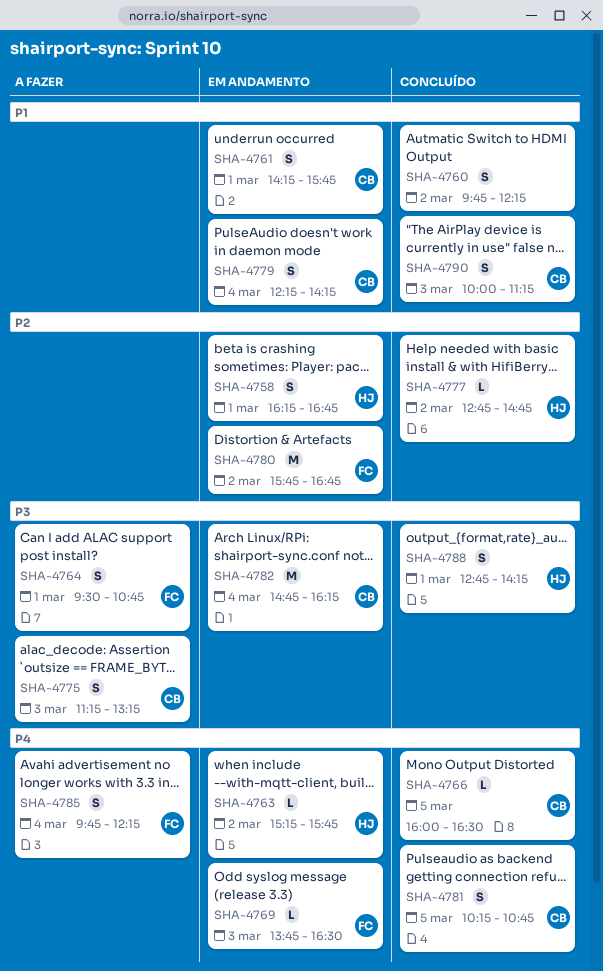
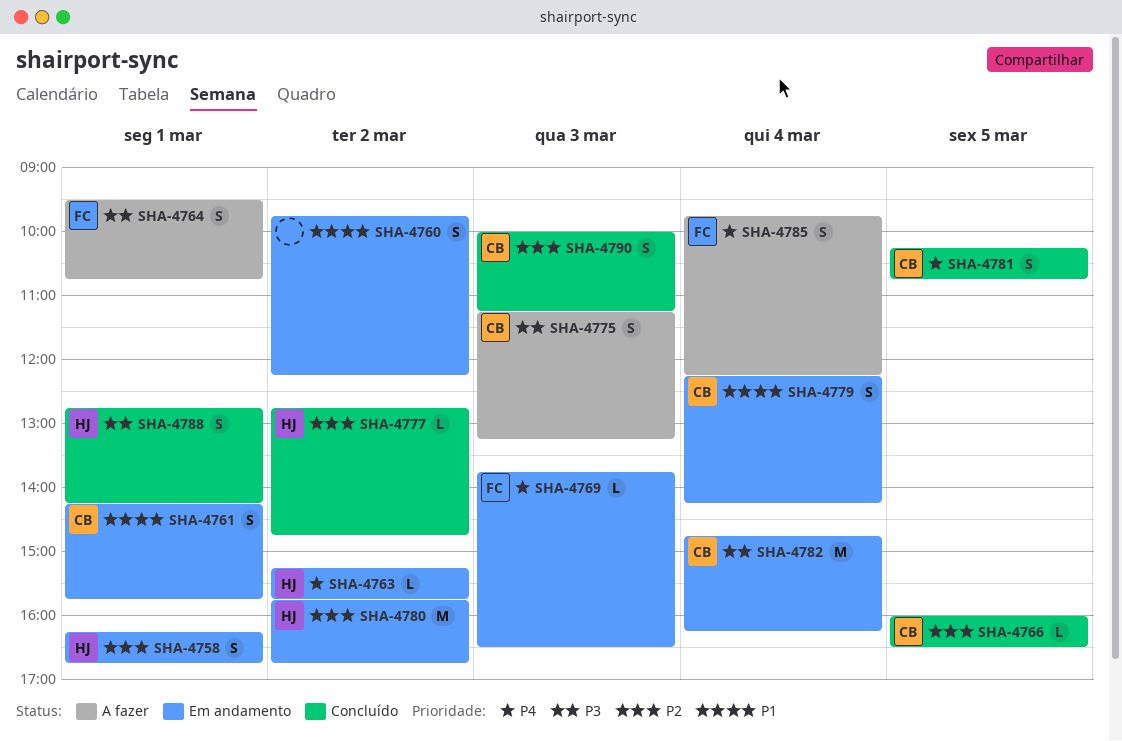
SHA-4760, status: Concluído -> Em andamento
SHA-4766, priority: P4 -> P2
SHA-4780, owner: FC -> HJ
SHA-4790, priority: P1 -> P2

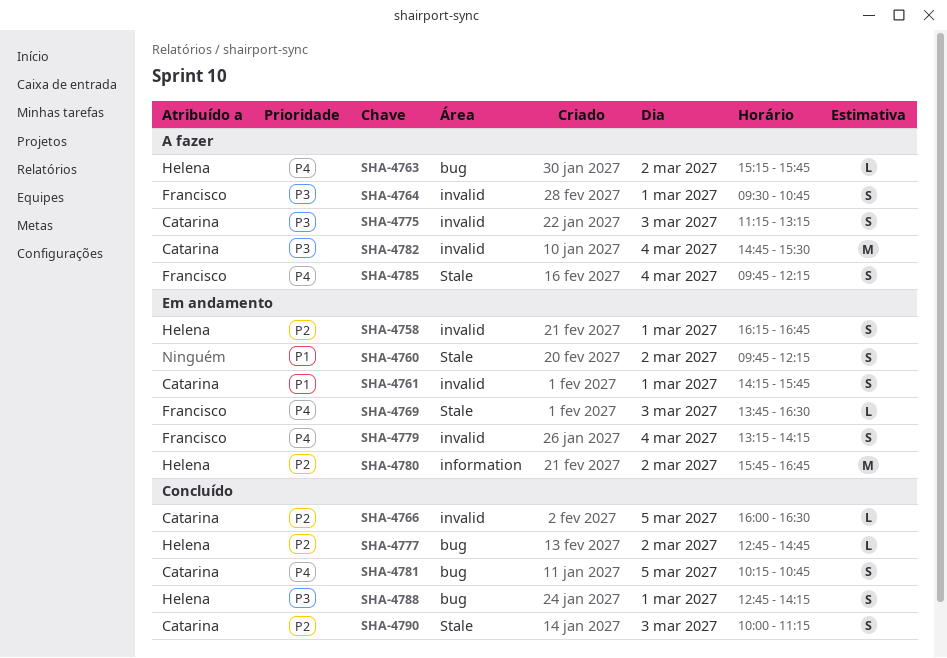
SHA-4763, status: Em andamento -> A fazer
SHA-4779, owner: Catarina -> Francisco
SHA-4779, priority: P1 -> P4
SHA-4779, begins: 12:15 -> 13:15
SHA-4782, status: Em andamento -> A fazer
SHA-4782, ends: 16:15 -> 15:30

